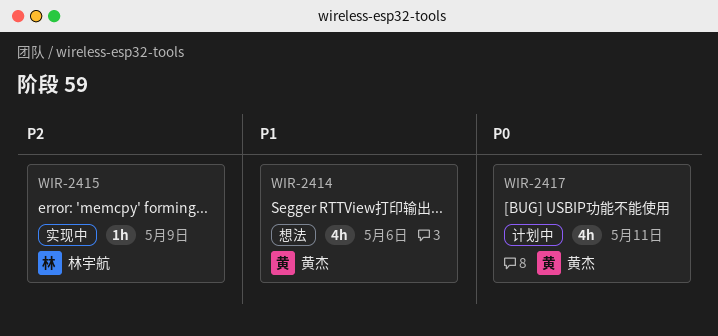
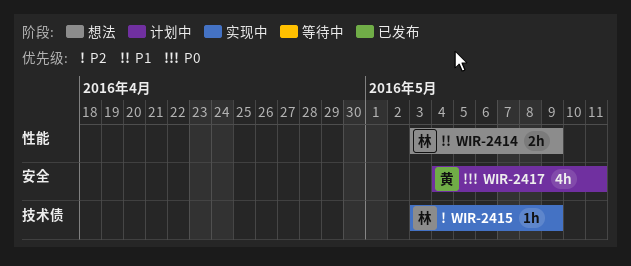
WIR-2414, owner: 黄杰 -> 林宇航
WIR-2414, estimate: 4h -> 2h
WIR-2414, due: May 6 -> May 9

